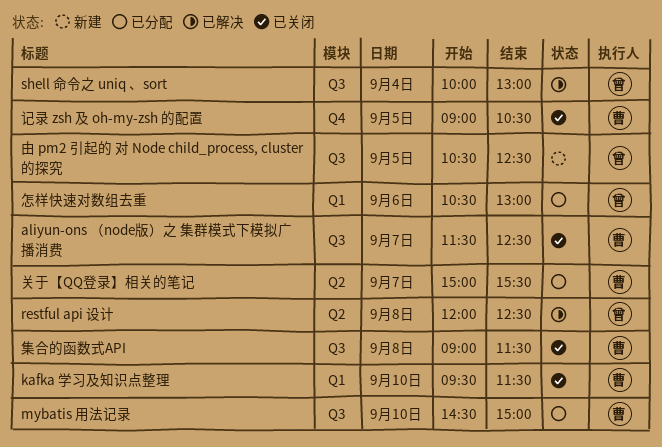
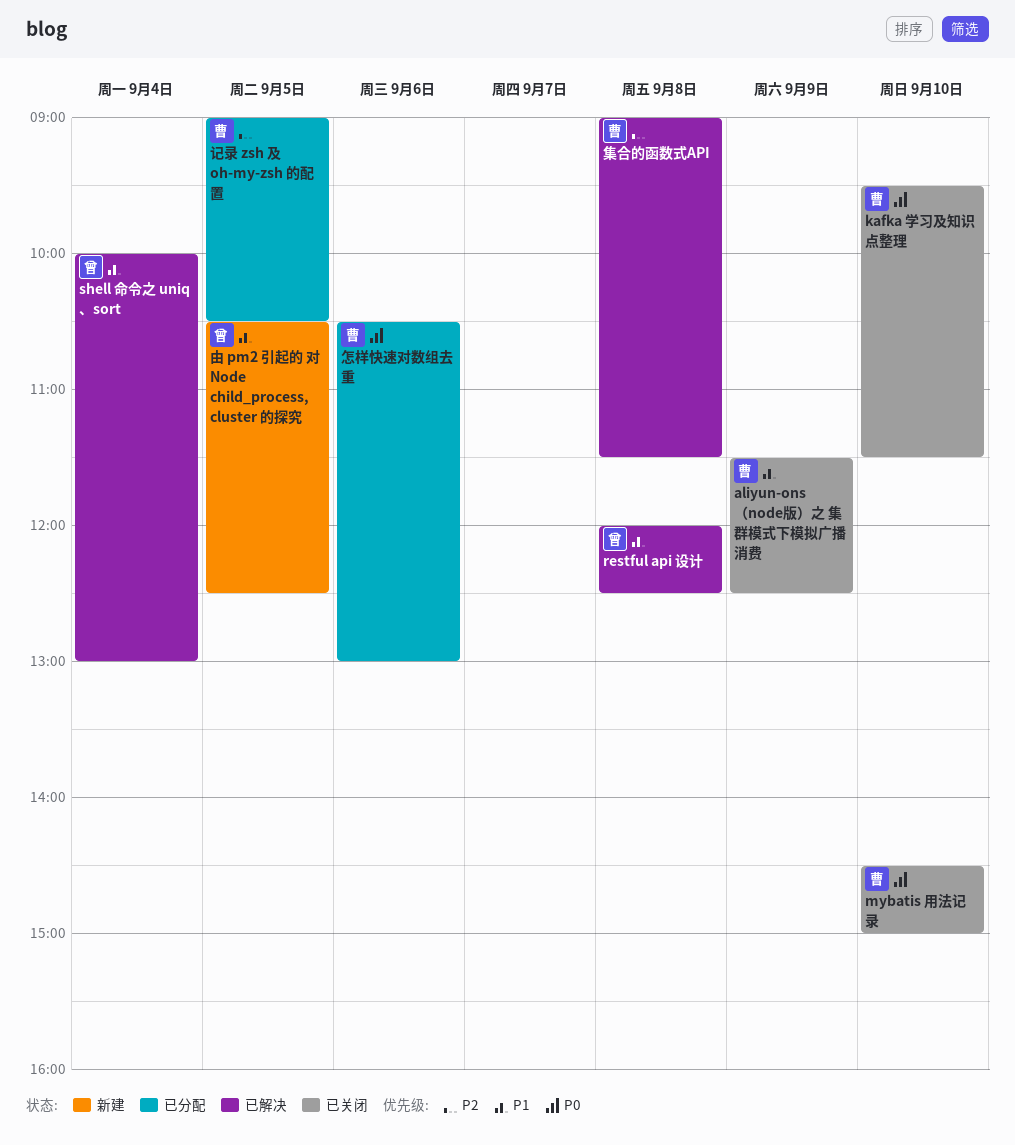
aliyun-ons （node版）之 集群模式下模拟广播消费, day: Sep 7 -> Sep 9
mybatis 用法记录, status: 已分配 -> 已关闭
关于【QQ登录】相关的笔记: present -> none
怎样快速对数组去重, owner: 曾 -> 曹
记录 zsh 及 oh-my-zsh 的配置, status: 已关闭 -> 已分配
集合的函数式API, status: 已关闭 -> 已解决

